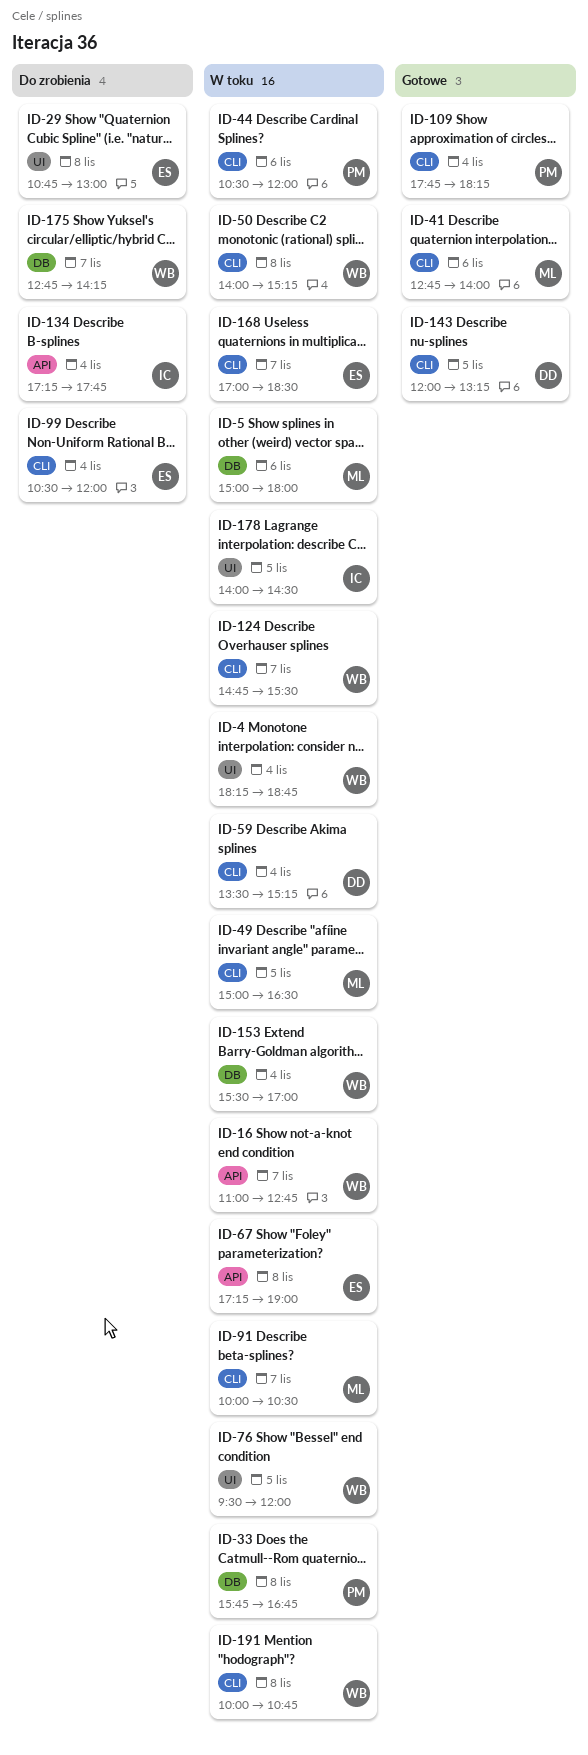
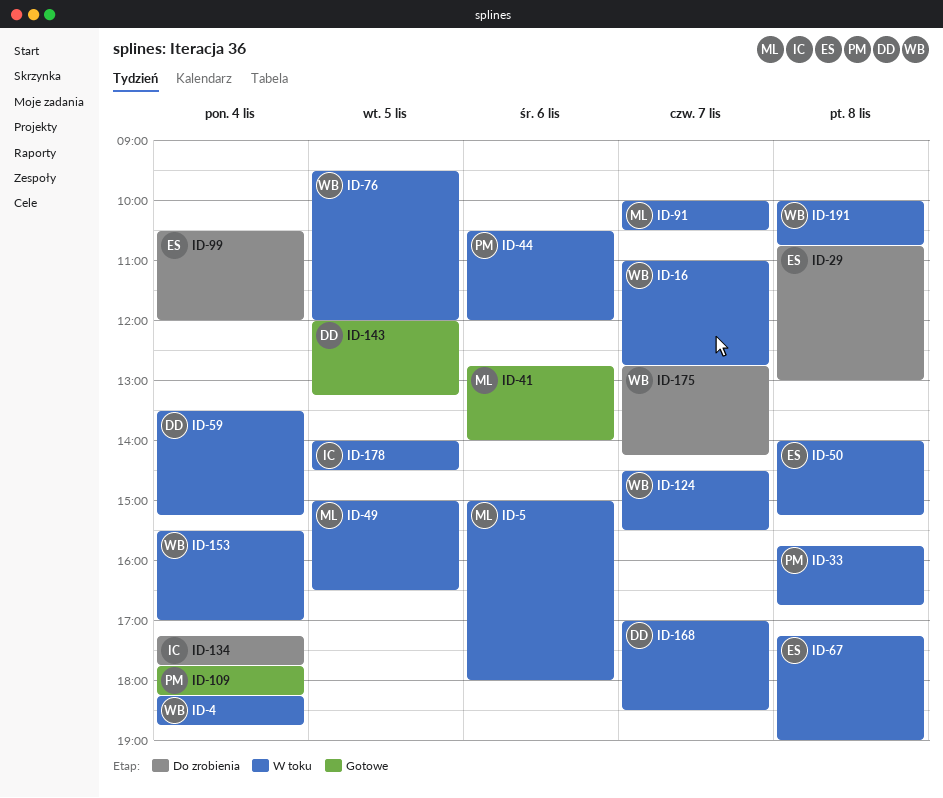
ID-50, owner: WB -> ES
ID-124, begins: 14:45 -> 14:30
ID-168, owner: ES -> DD

